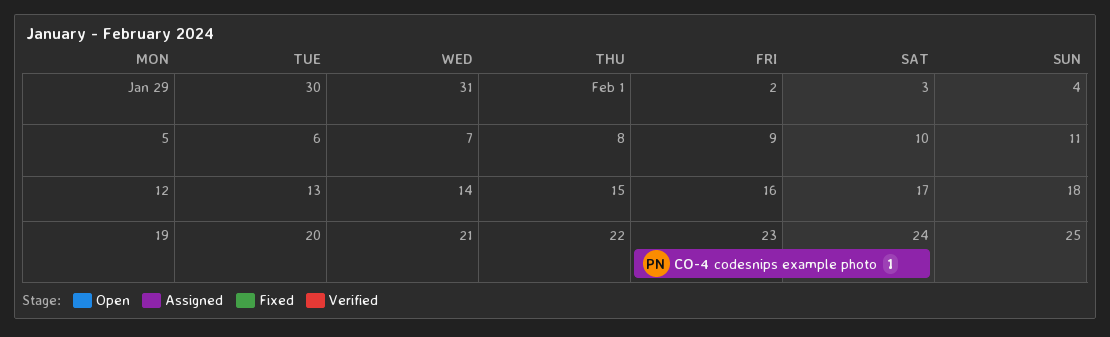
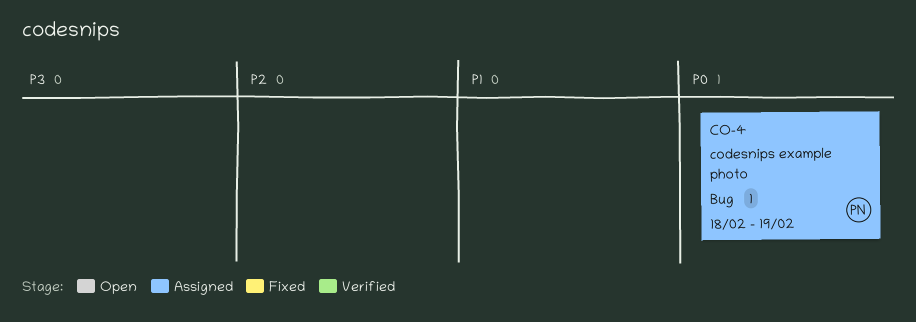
CO-4, start: Feb 23 -> Feb 18
CO-4, due: Feb 24 -> Feb 19

